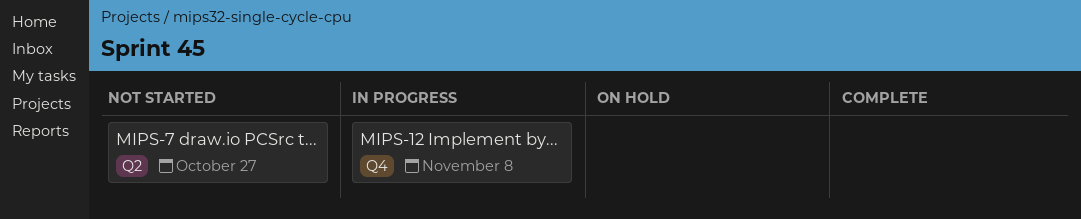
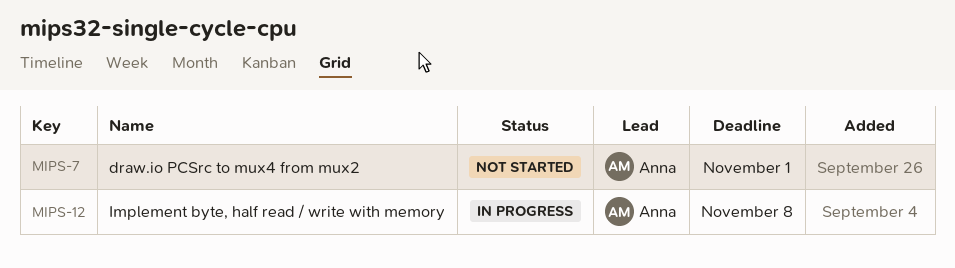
MIPS-7, due: Oct 27 -> Nov 1

